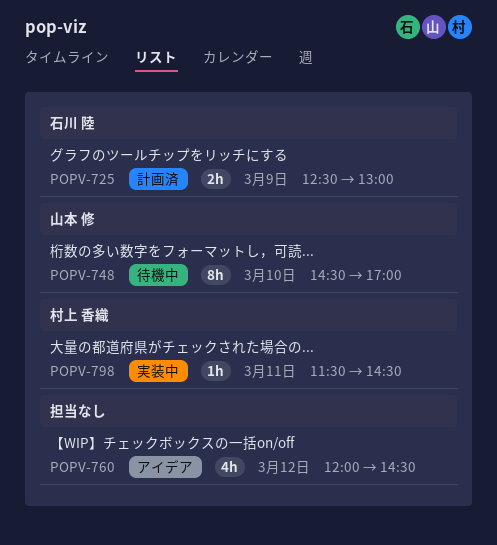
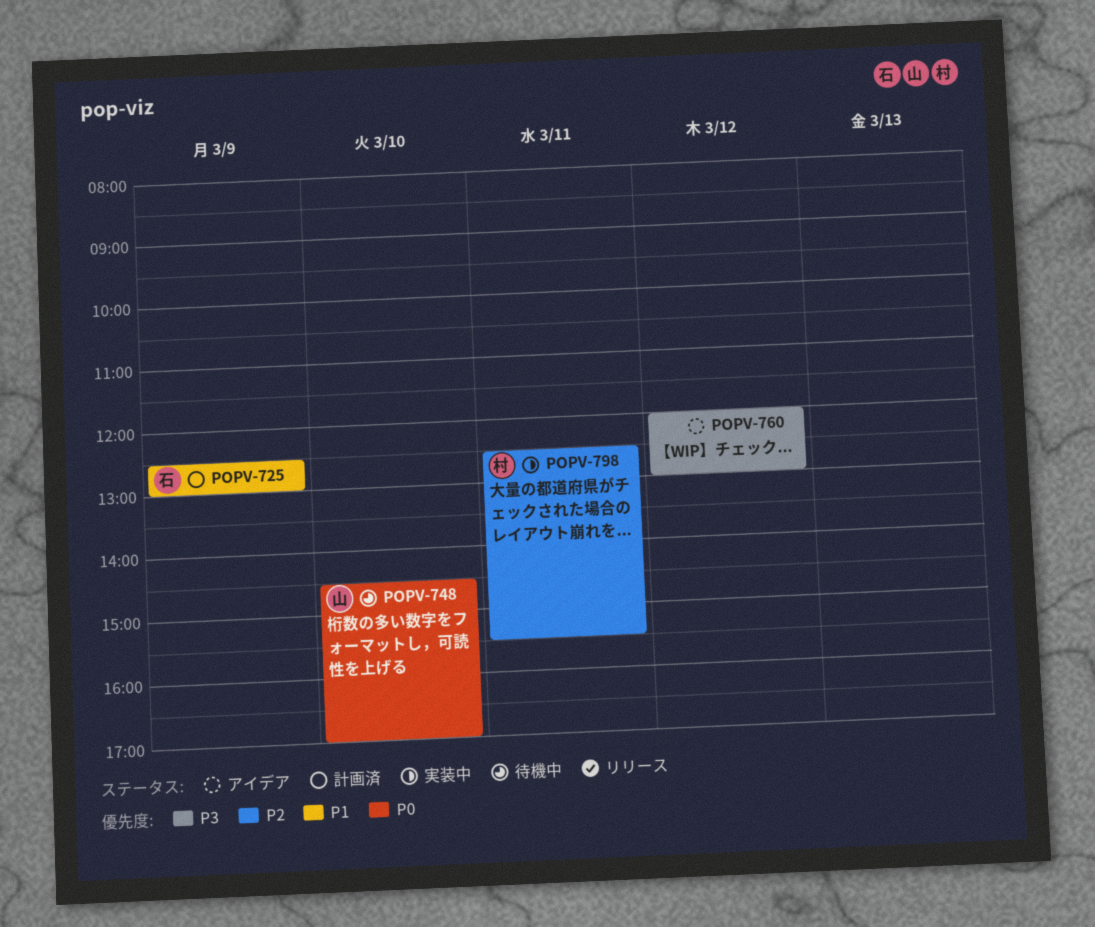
POPV-760, ends: 14:30 -> 13:00
POPV-798, begins: 11:30 -> 12:30
POPV-798, ends: 14:30 -> 15:30

